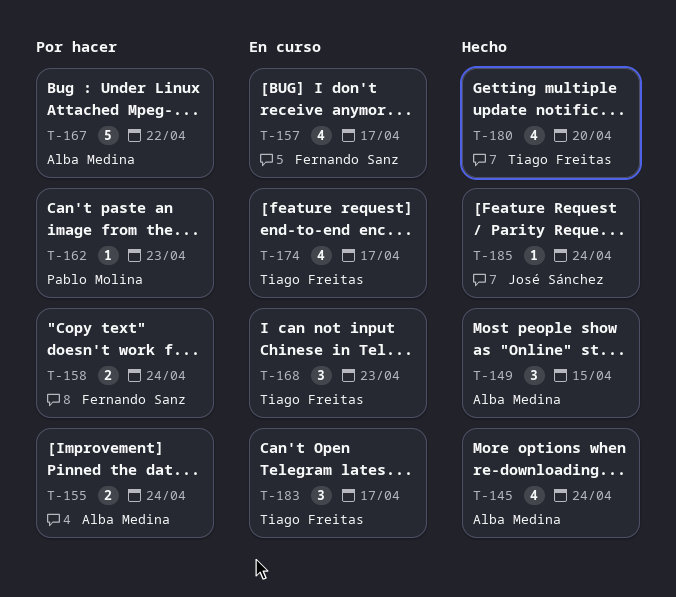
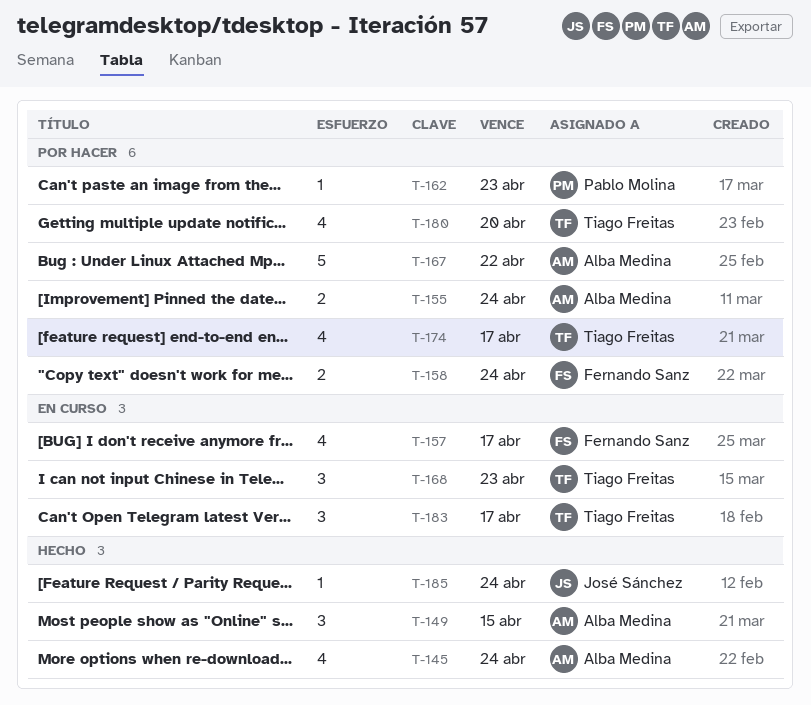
T-174, status: En curso -> Por hacer
T-180, status: Hecho -> Por hacer

